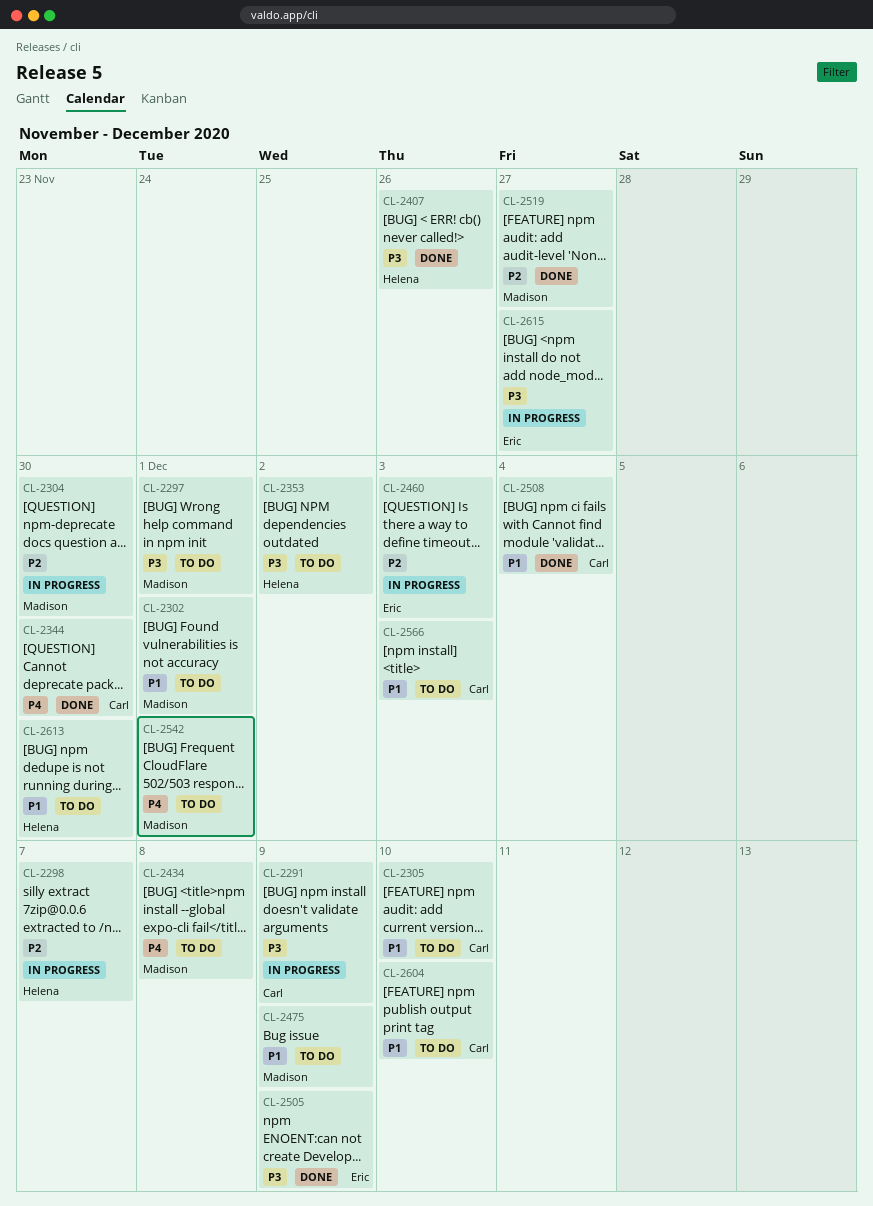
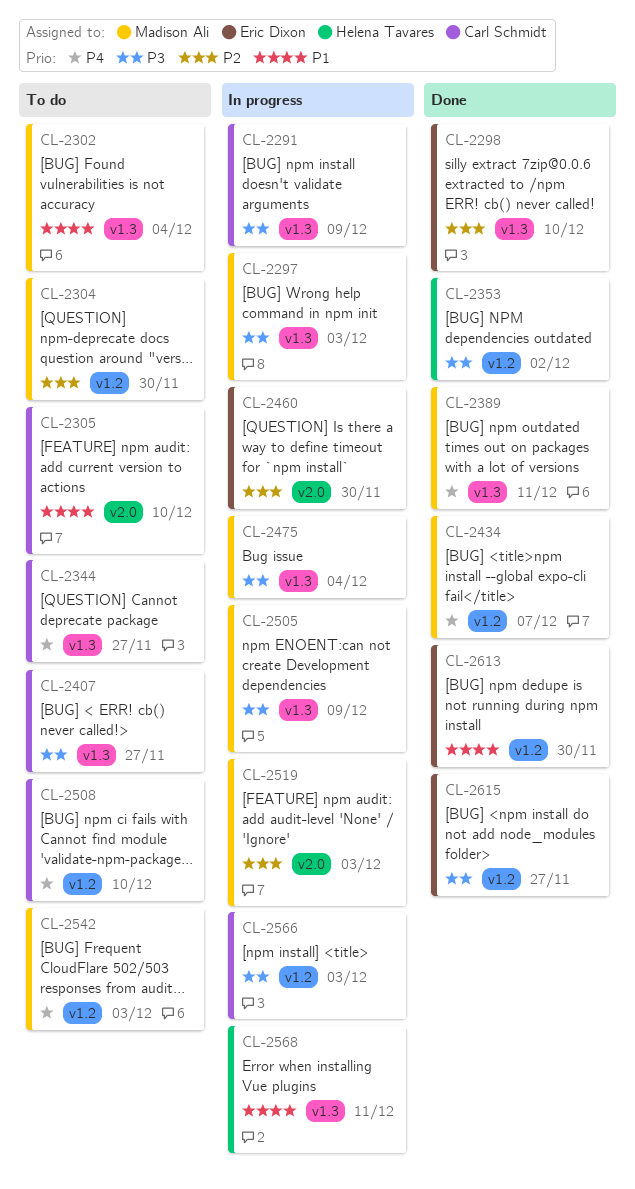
CL-2297, status: To do -> In progress
CL-2297, due: Dec 1 -> Dec 3
CL-2298, status: In progress -> Done
CL-2298, owner: Helena Tavares -> Eric Dixon
CL-2298, due: Dec 7 -> Dec 10
CL-2302, due: Dec 1 -> Dec 4
CL-2304, status: In progress -> To do
CL-2344, status: Done -> To do
CL-2344, due: Nov 30 -> Nov 27
CL-2353, status: To do -> Done
CL-2389: none -> present
CL-2407, status: Done -> To do
CL-2407, owner: Helena Tavares -> Carl Schmidt
CL-2407, due: Nov 26 -> Nov 27
CL-2434, status: To do -> Done
CL-2434, due: Dec 8 -> Dec 7
CL-2460, due: Dec 3 -> Nov 30
CL-2475, status: To do -> In progress
CL-2475, priority: P1 -> P3
CL-2475, due: Dec 9 -> Dec 4
CL-2505, status: Done -> In progress
CL-2505, owner: Eric Dixon -> Madison Ali
CL-2508, status: Done -> To do
CL-2508, priority: P1 -> P4
CL-2508, due: Dec 4 -> Dec 10
CL-2519, status: Done -> In progress
CL-2519, due: Nov 27 -> Dec 3
CL-2542, due: Dec 1 -> Dec 3
CL-2566, status: To do -> In progress
CL-2566, priority: P1 -> P3
CL-2568: none -> present
CL-2604: present -> none
CL-2613, status: To do -> Done
CL-2613, owner: Helena Tavares -> Eric Dixon
CL-2615, status: In progress -> Done

